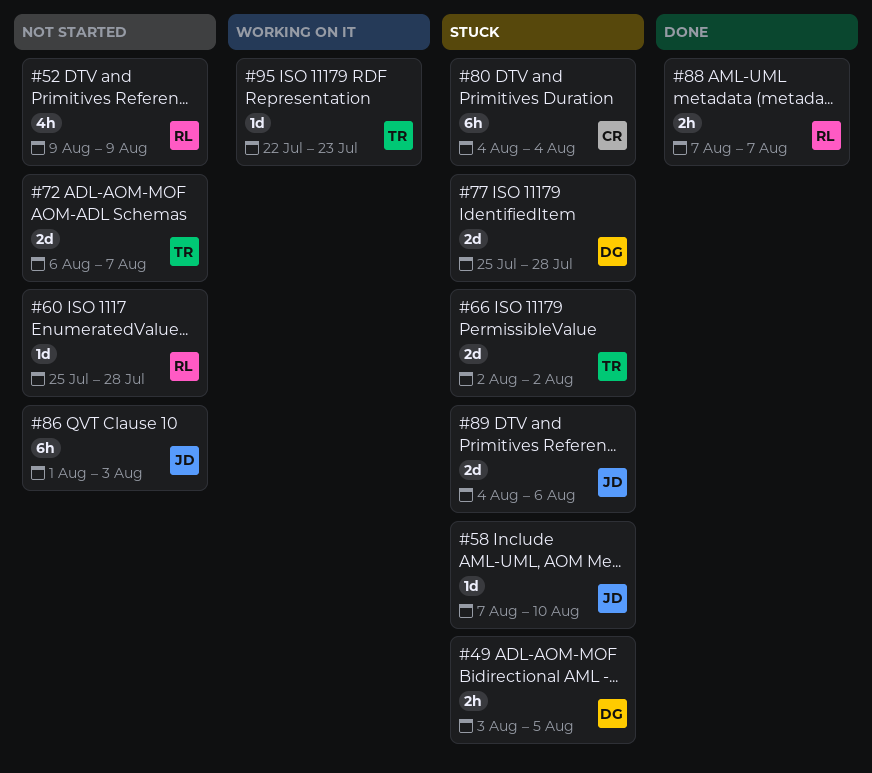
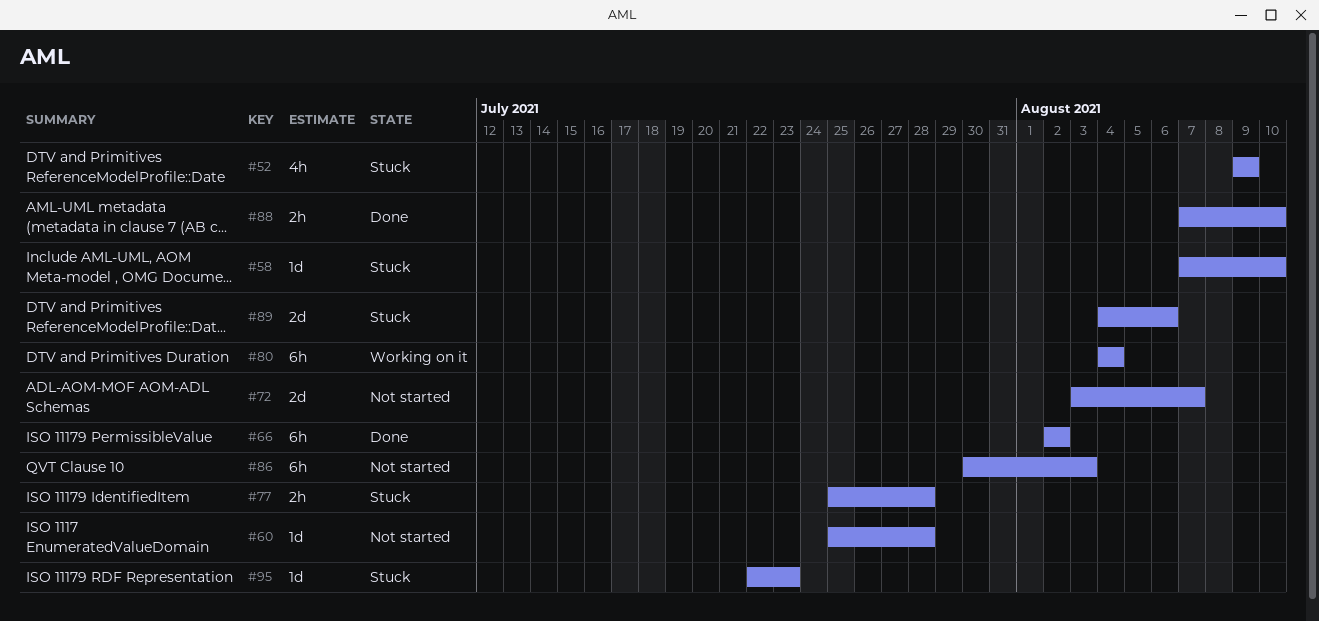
#49: present -> none
#52, status: Not started -> Stuck
#66, status: Stuck -> Done
#66, estimate: 2d -> 6h
#72, start: Aug 6 -> Aug 3
#77, estimate: 2d -> 2h
#80, status: Stuck -> Working on it
#86, start: Aug 1 -> Jul 30
#88, due: Aug 7 -> Aug 10
#95, status: Working on it -> Stuck

